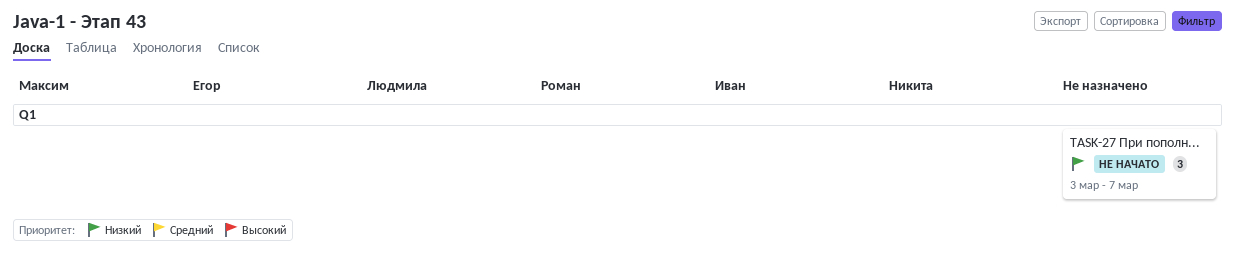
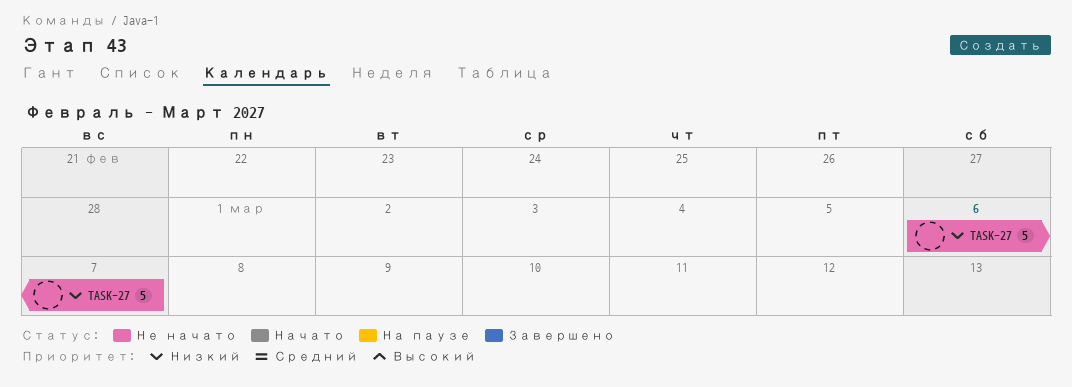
TASK-27, estimate: 3 -> 5
TASK-27, start: Mar 3 -> Mar 6

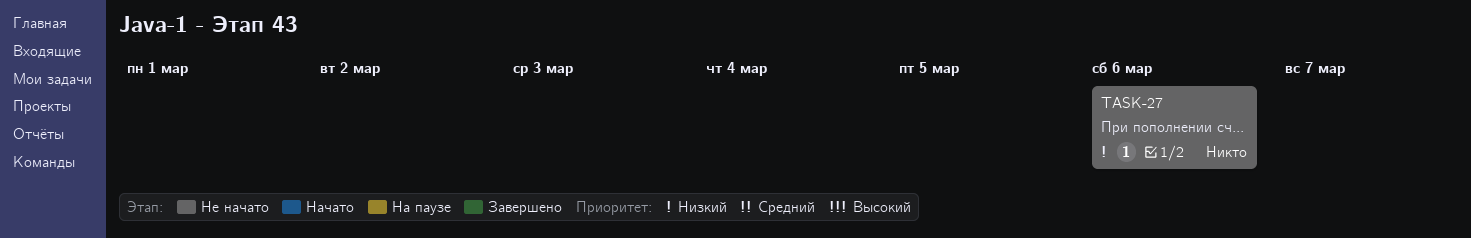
TASK-27, estimate: 5 -> 1
TASK-27, due: Mar 7 -> Mar 6

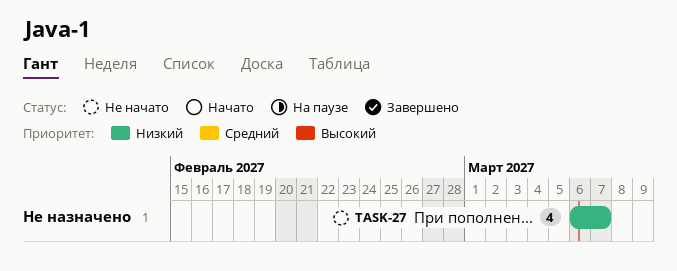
TASK-27, estimate: 1 -> 4
TASK-27, due: Mar 6 -> Mar 7

